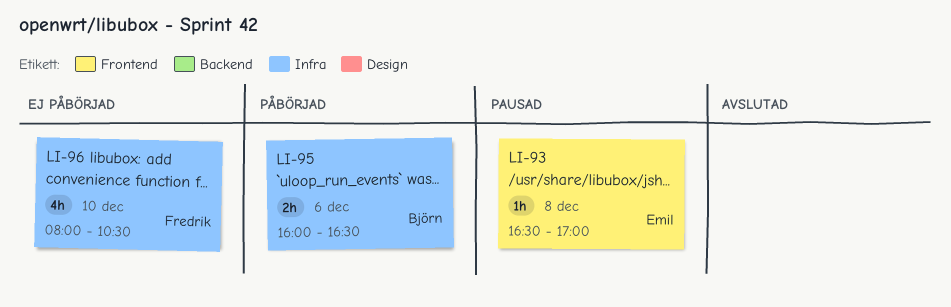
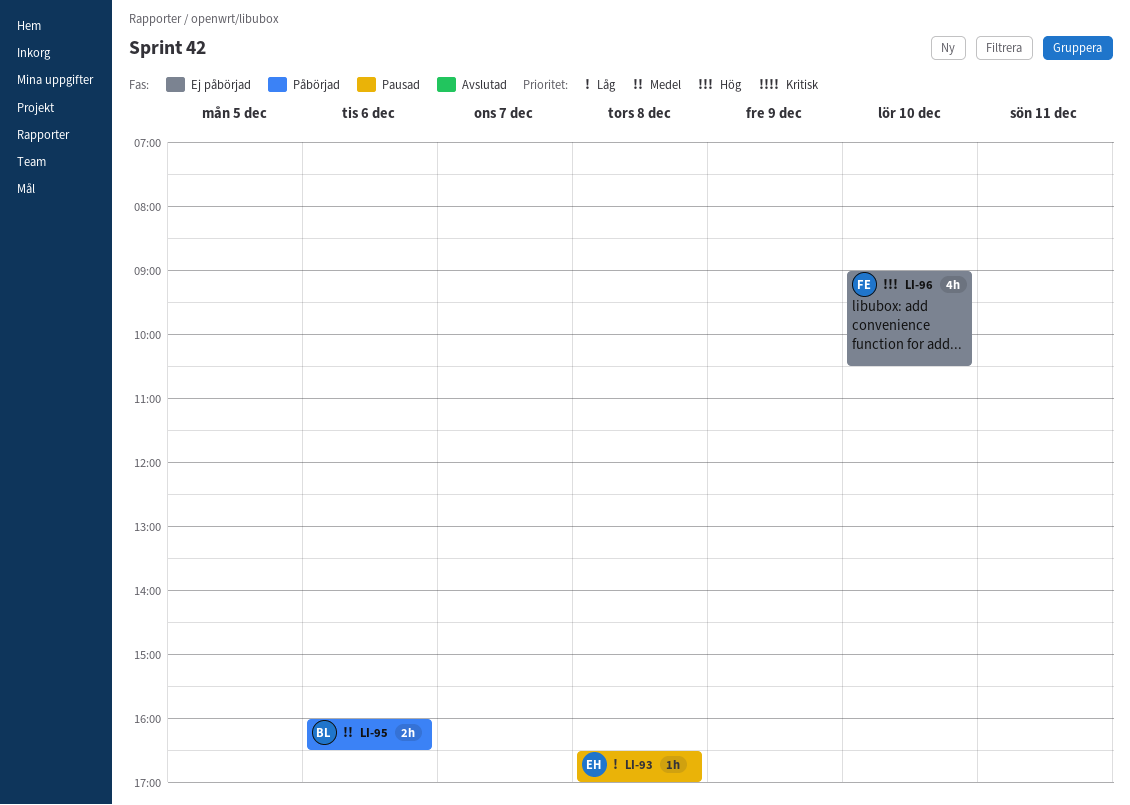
LI-96, begins: 08:00 -> 09:00

